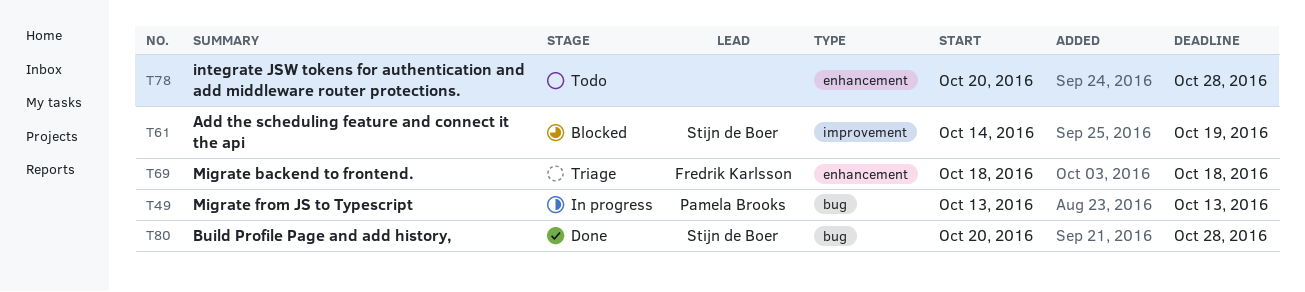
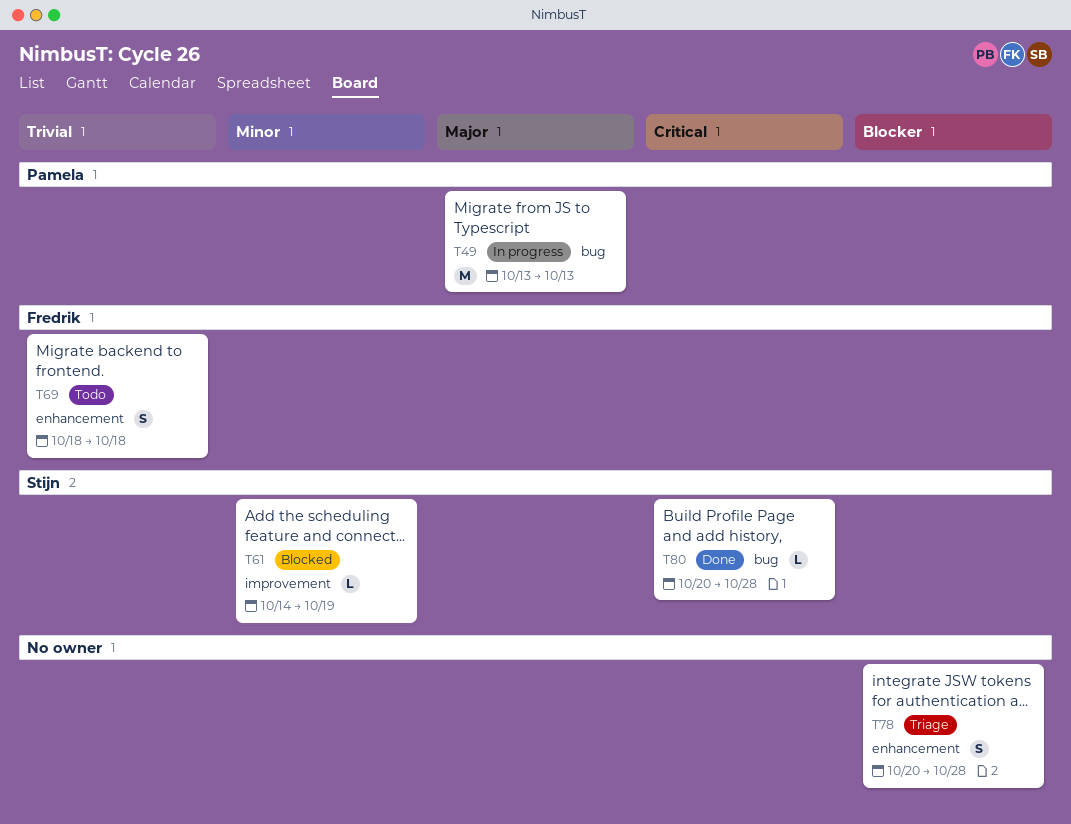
T69, status: Triage -> Todo
T78, status: Todo -> Triage

